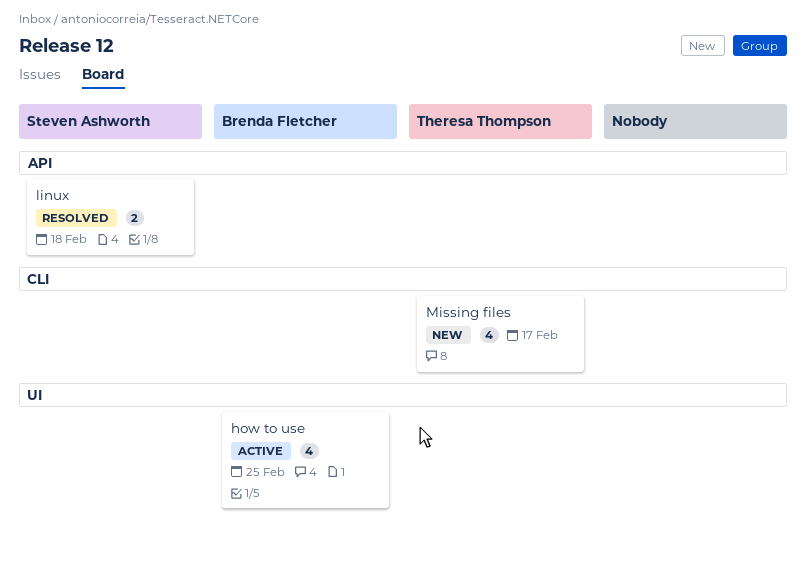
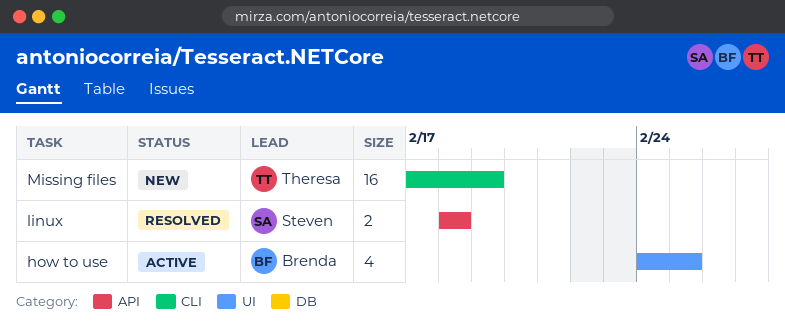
Missing files, estimate: 4 -> 16
Missing files, due: Feb 17 -> Feb 19

